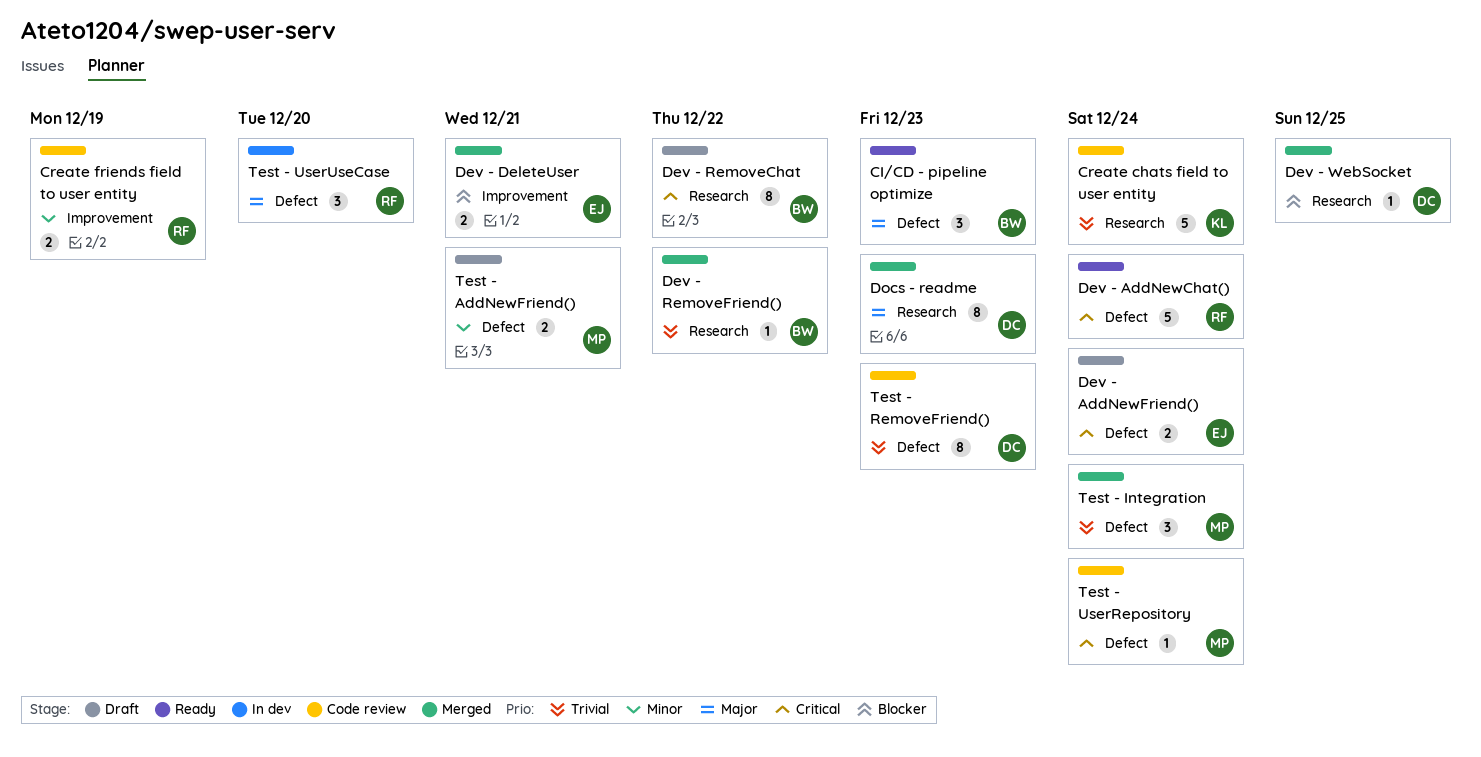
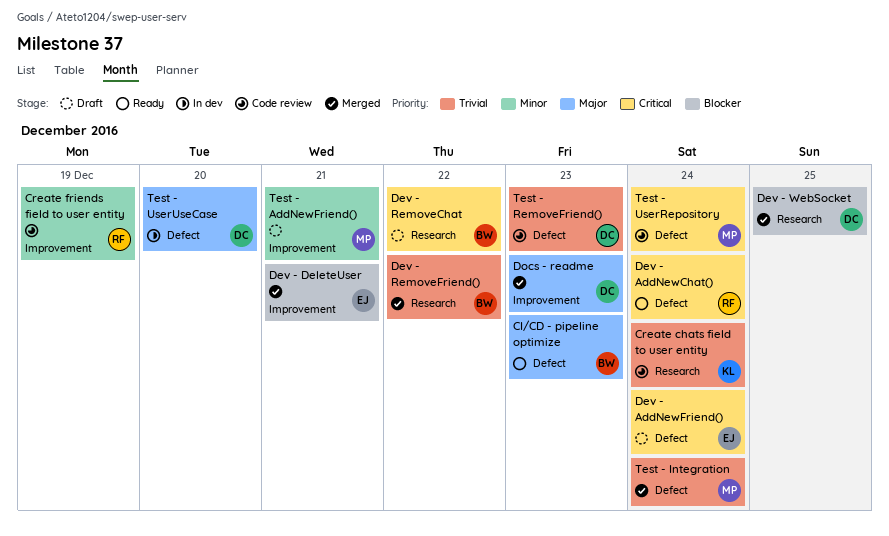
Docs - readme, label: Research -> Improvement
Test - AddNewFriend(), label: Defect -> Improvement
Test - UserUseCase, owner: RF -> DC

